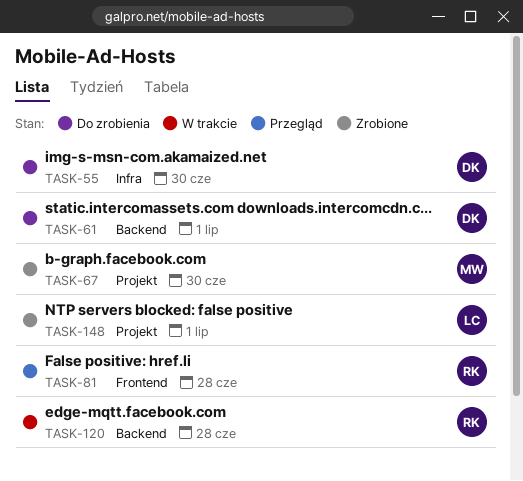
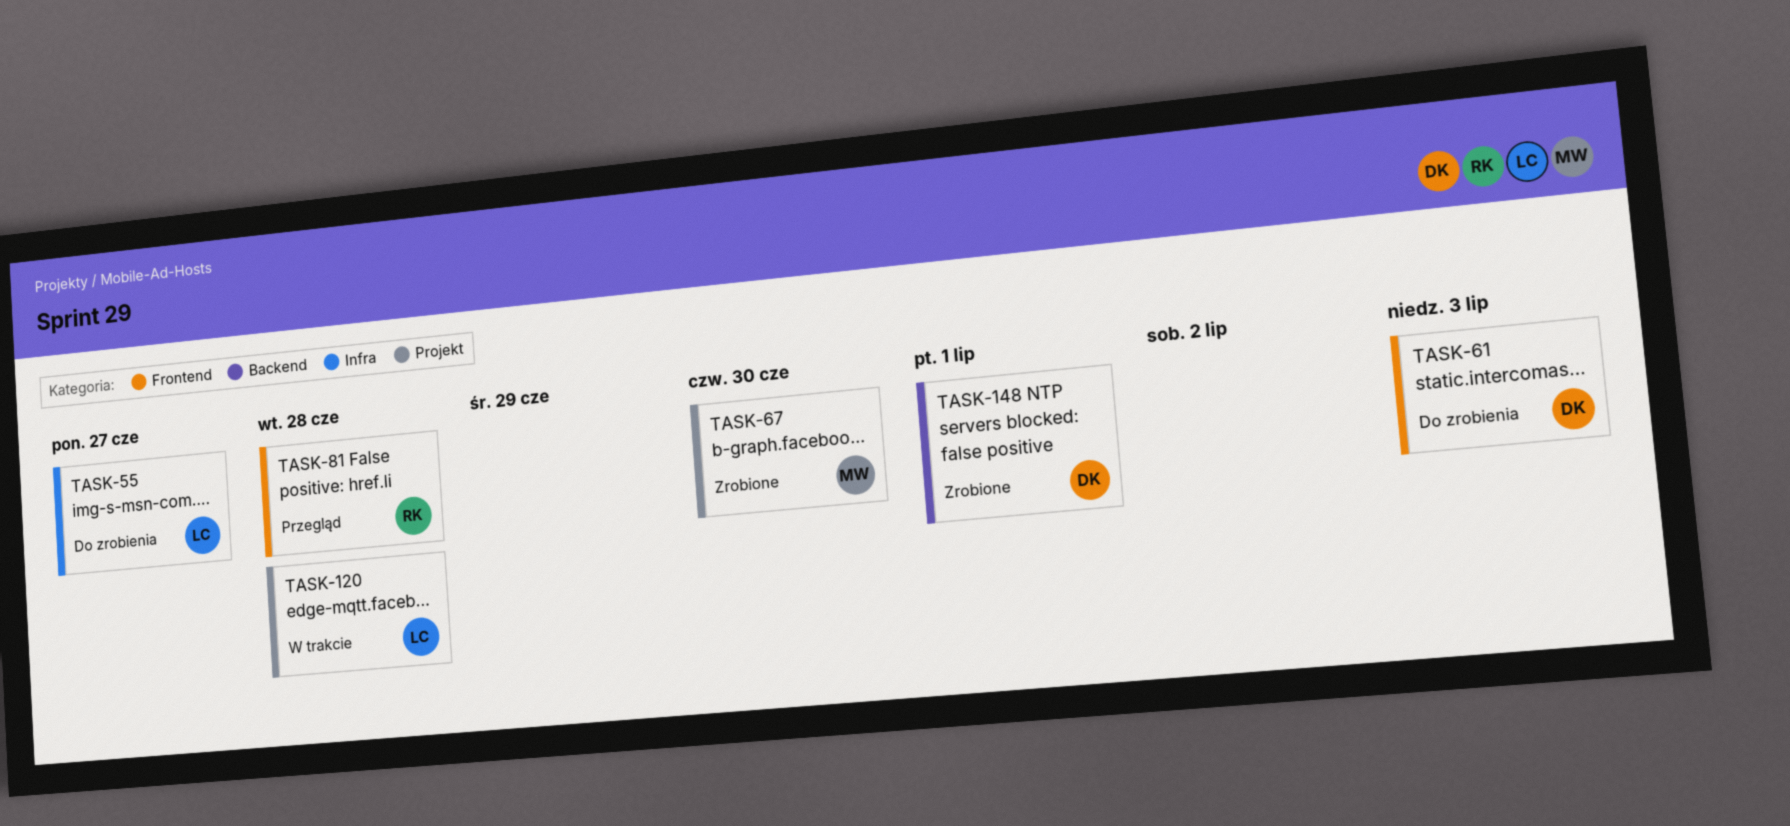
TASK-55, owner: DK -> LC
TASK-55, due: Jun 30 -> Jun 27
TASK-61, label: Backend -> Frontend
TASK-61, due: Jul 1 -> Jul 3
TASK-120, owner: RK -> LC
TASK-120, label: Backend -> Projekt
TASK-148, owner: LC -> DK
TASK-148, label: Projekt -> Backend

